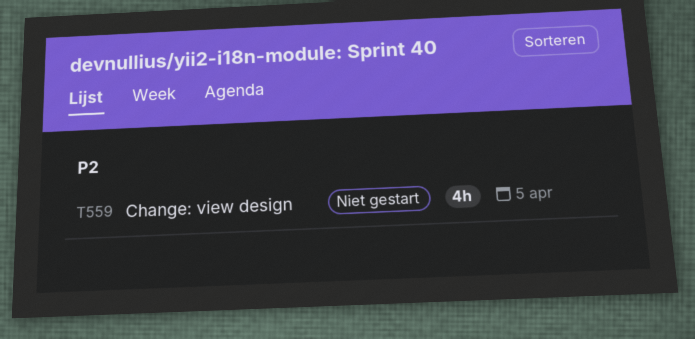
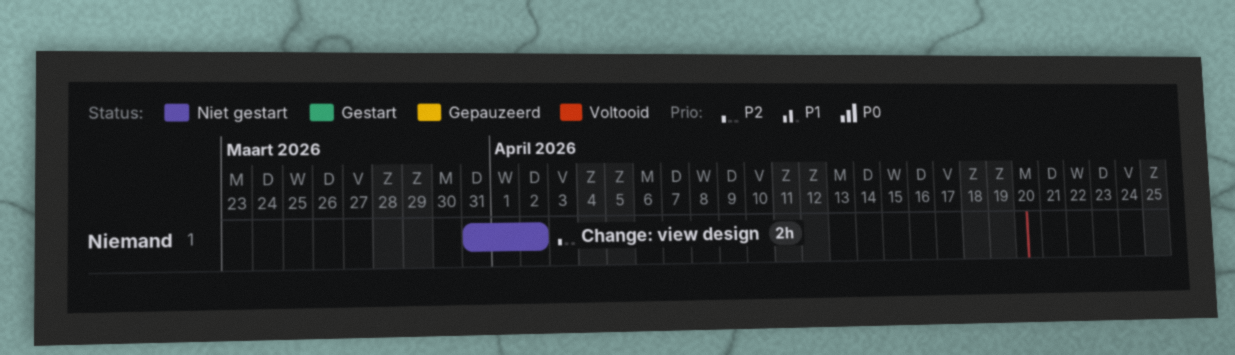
Change: view design, estimate: 4h -> 2h
Change: view design, due: Apr 5 -> Apr 2

